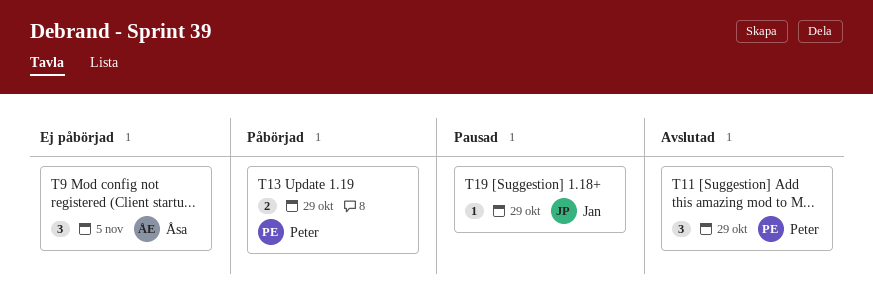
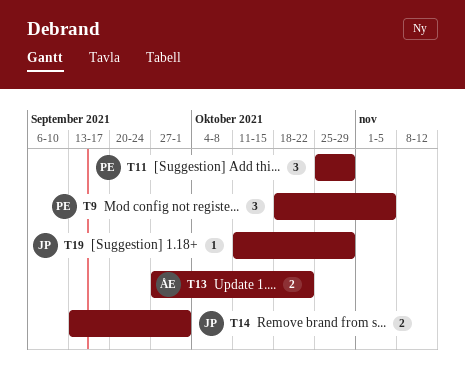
T9, owner: Åsa -> Peter
T13, owner: Peter -> Åsa
T13, due: Oct 29 -> Oct 22
T14: none -> present

